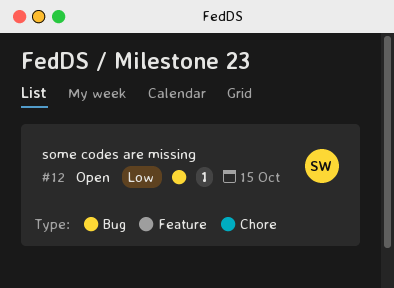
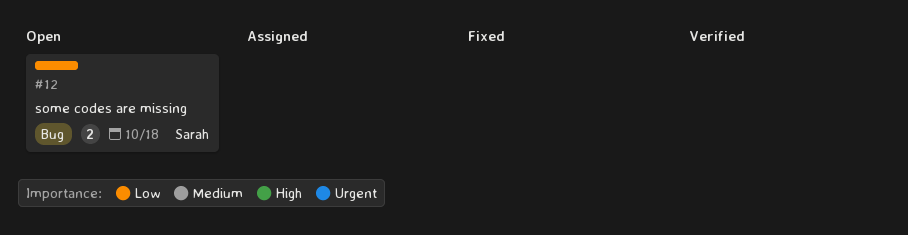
#12, estimate: 1 -> 2
#12, due: Oct 15 -> Oct 18

